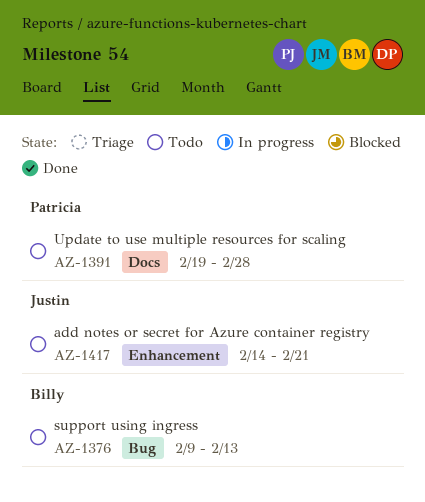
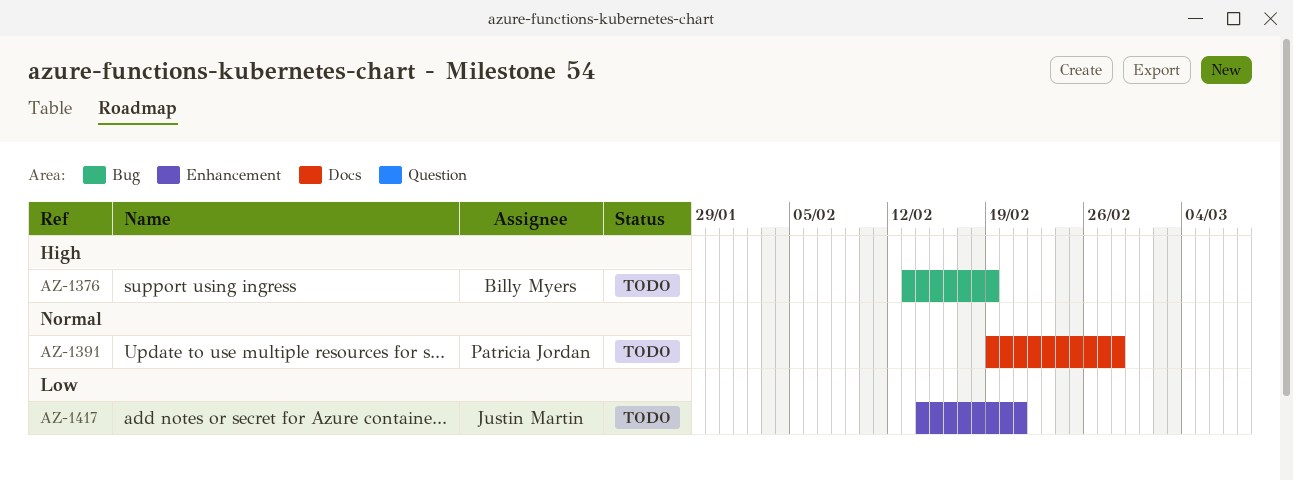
AZ-1376, start: Feb 9 -> Feb 13
AZ-1376, due: Feb 13 -> Feb 19

